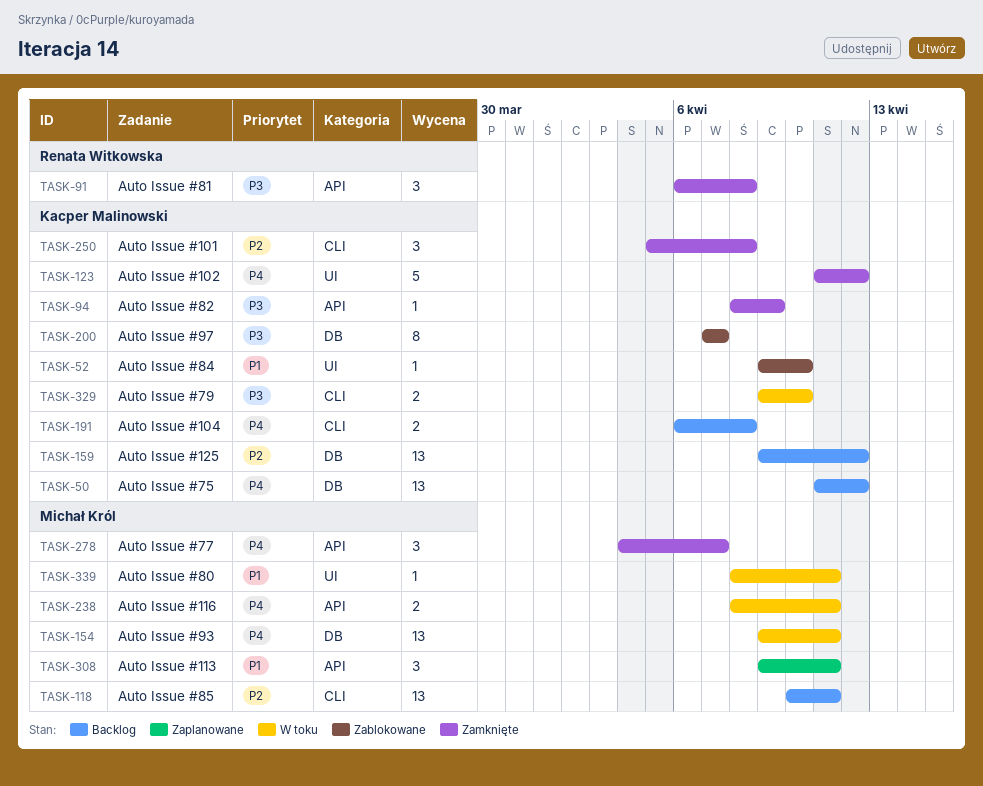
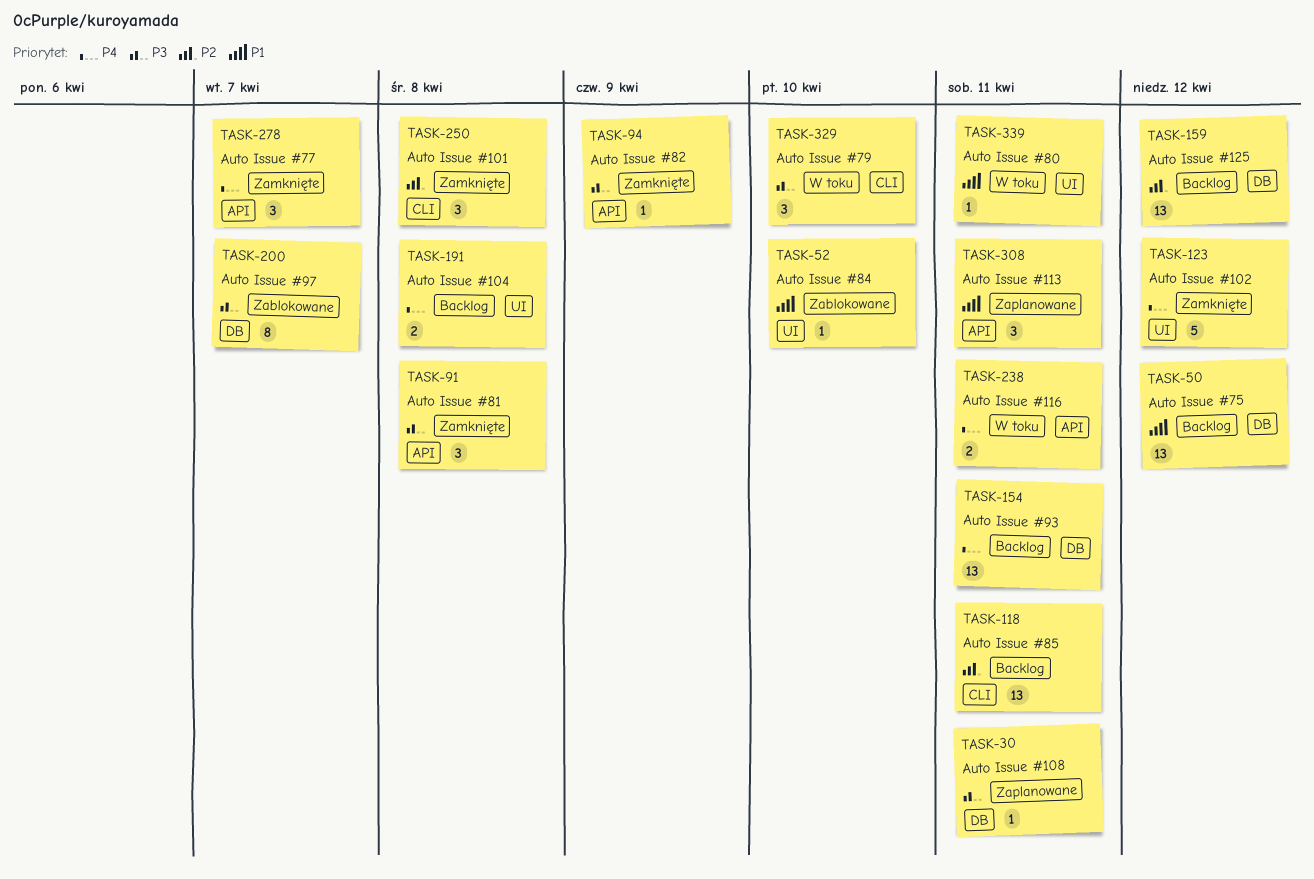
TASK-30: none -> present
TASK-50, priority: P4 -> P1
TASK-154, status: W toku -> Backlog
TASK-191, label: CLI -> UI
TASK-329, estimate: 2 -> 3

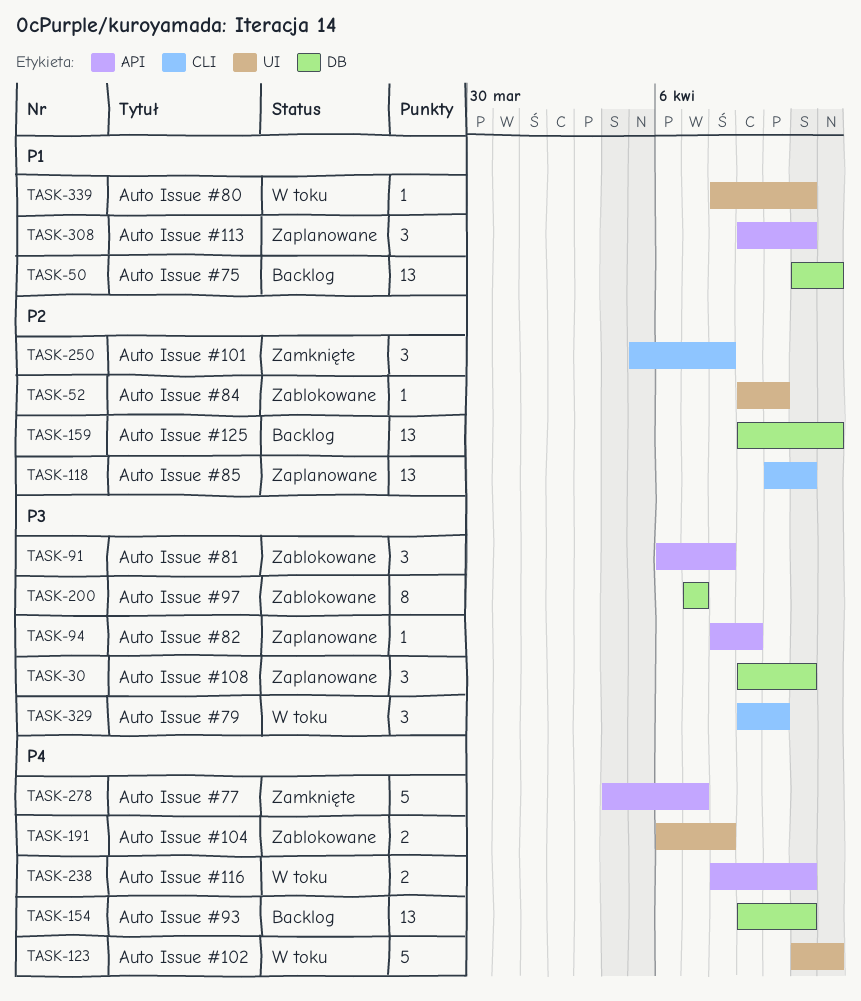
TASK-30, estimate: 1 -> 3
TASK-52, priority: P1 -> P2
TASK-91, status: Zamknięte -> Zablokowane
TASK-94, status: Zamknięte -> Zaplanowane
TASK-118, status: Backlog -> Zaplanowane
TASK-123, status: Zamknięte -> W toku
TASK-191, status: Backlog -> Zablokowane
TASK-278, estimate: 3 -> 5

